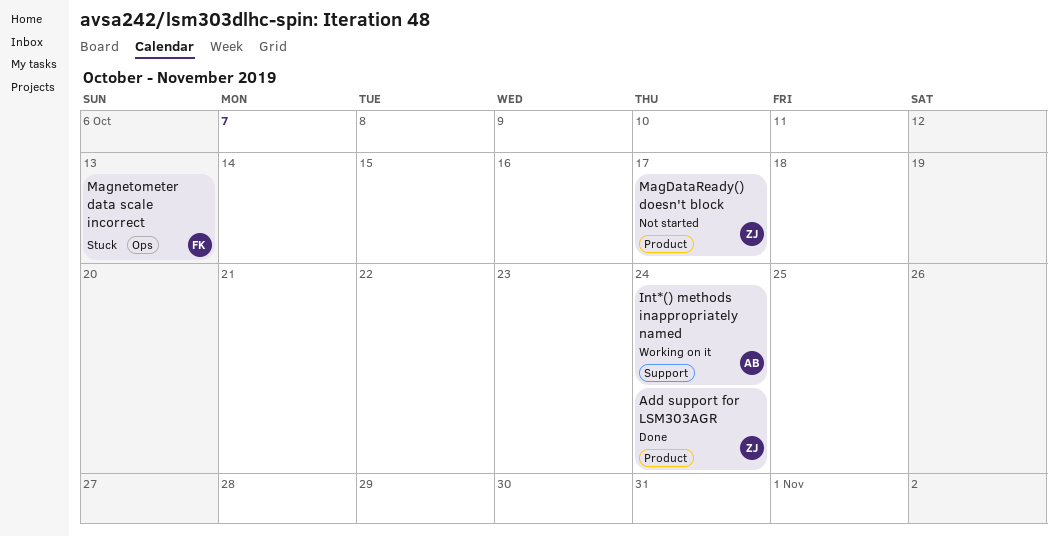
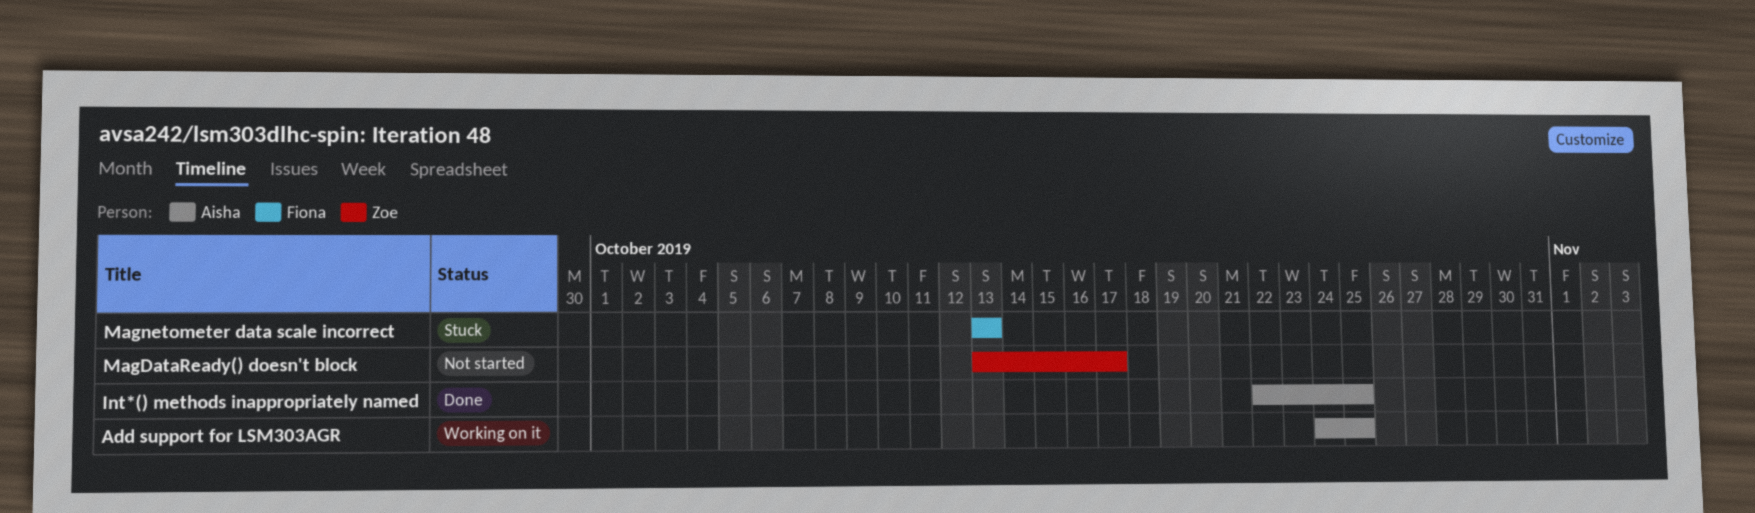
Add support for LSM303AGR, status: Done -> Working on it
Add support for LSM303AGR, owner: Zoe -> Aisha
Add support for LSM303AGR, due: Oct 24 -> Oct 25
Int*() methods inappropriately named, status: Working on it -> Done
Int*() methods inappropriately named, due: Oct 24 -> Oct 25

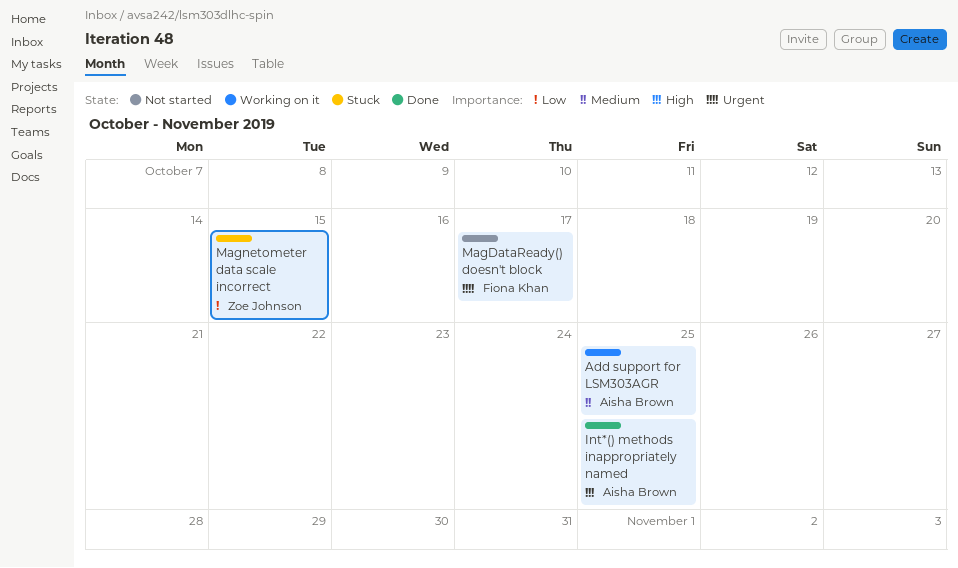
MagDataReady() doesn't block, owner: Zoe Johnson -> Fiona Khan
Magnetometer data scale incorrect, owner: Fiona Khan -> Zoe Johnson
Magnetometer data scale incorrect, due: Oct 13 -> Oct 15

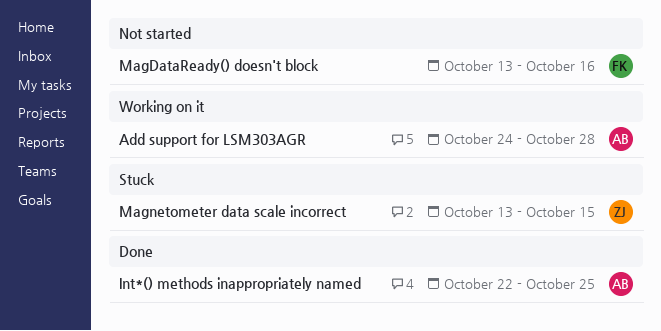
Add support for LSM303AGR, due: Oct 25 -> Oct 28
MagDataReady() doesn't block, due: Oct 17 -> Oct 16

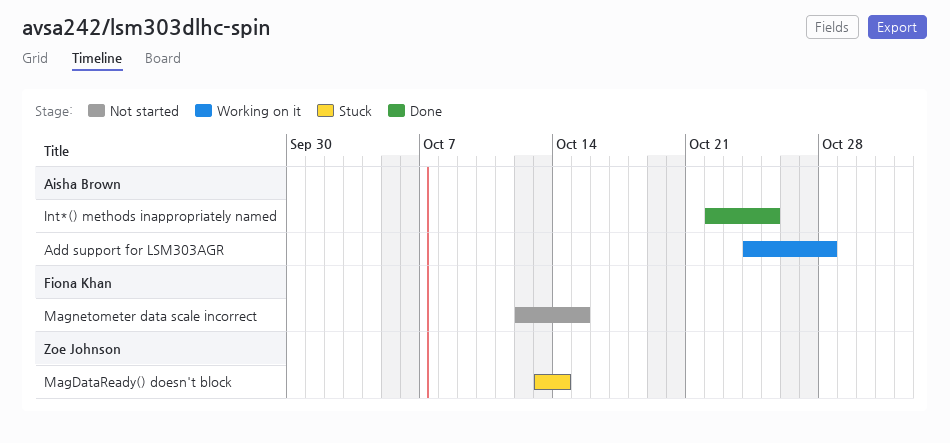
MagDataReady() doesn't block, status: Not started -> Stuck
MagDataReady() doesn't block, owner: Fiona Khan -> Zoe Johnson
MagDataReady() doesn't block, due: Oct 16 -> Oct 14
Magnetometer data scale incorrect, status: Stuck -> Not started
Magnetometer data scale incorrect, owner: Zoe Johnson -> Fiona Khan
Magnetometer data scale incorrect, start: Oct 13 -> Oct 12

